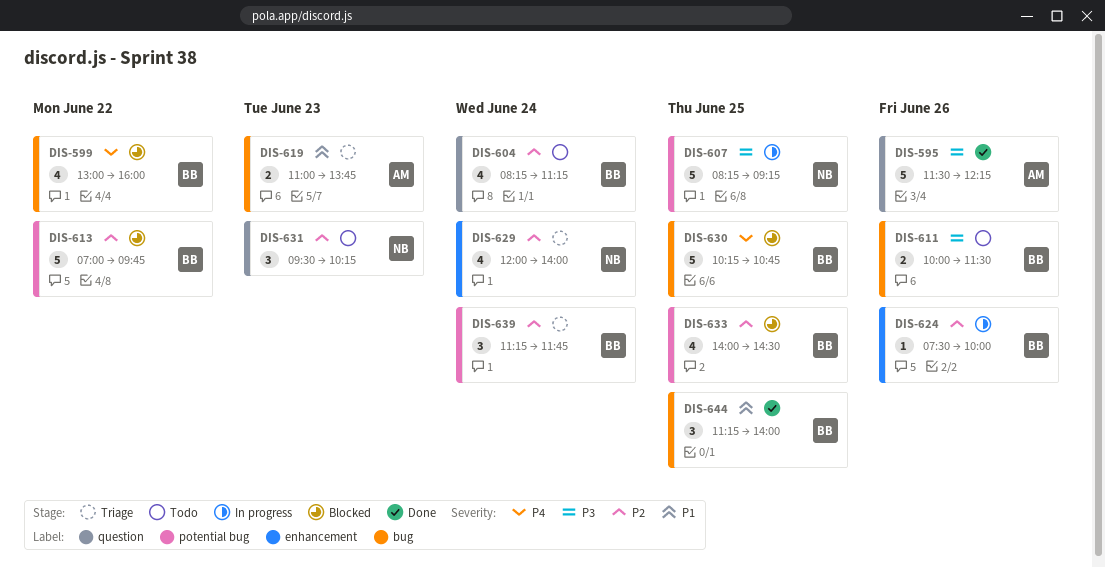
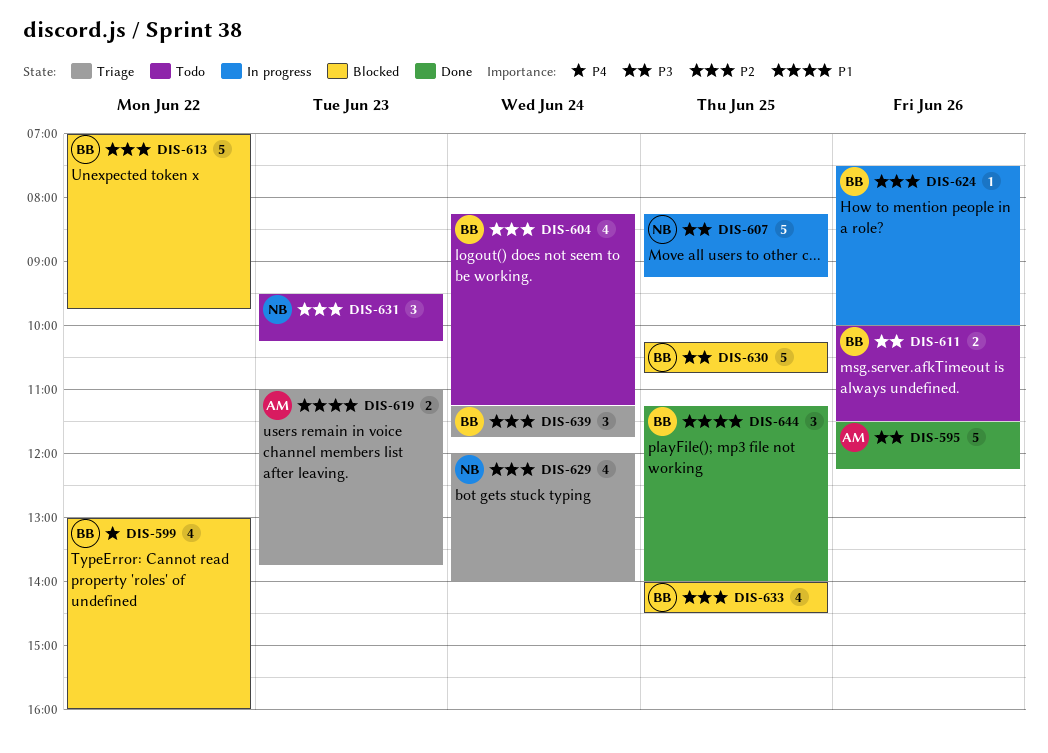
DIS-630, priority: P4 -> P3

